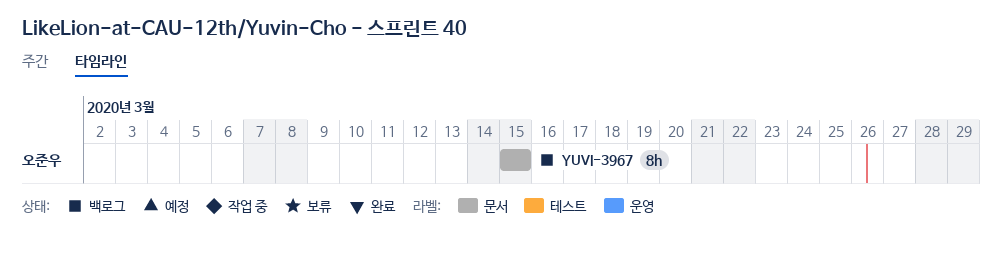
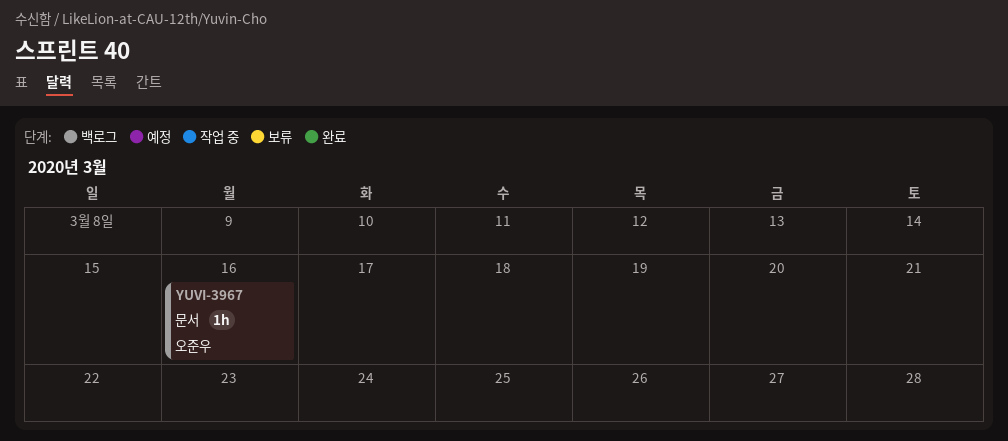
YUVI-3967, estimate: 8h -> 1h
YUVI-3967, due: Mar 15 -> Mar 16

